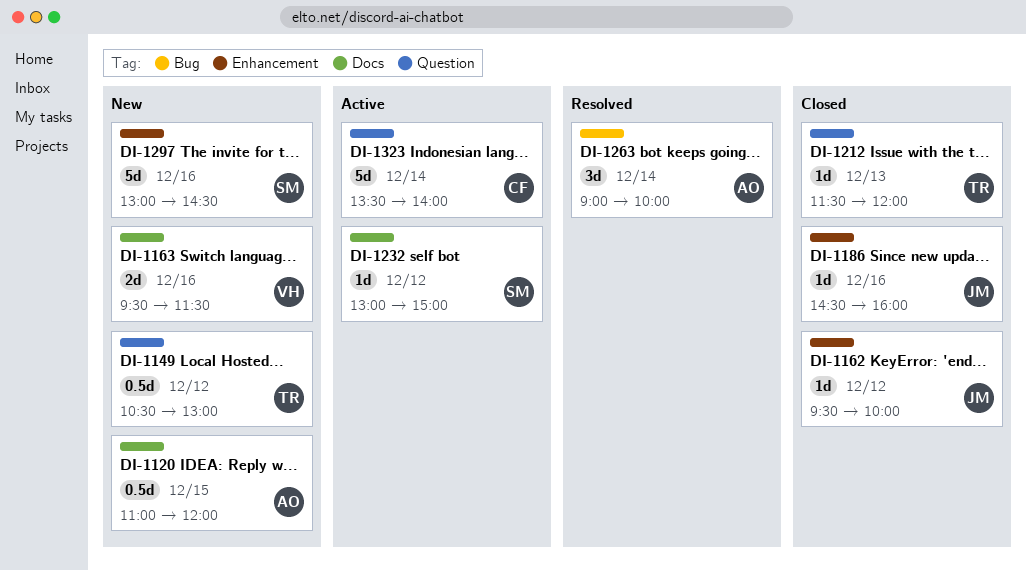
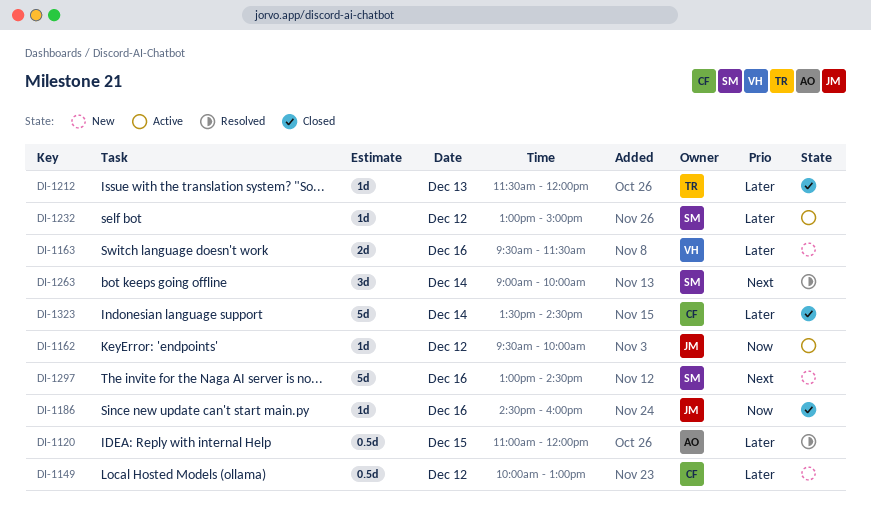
DI-1120, status: New -> Resolved
DI-1149, owner: TR -> CF
DI-1149, begins: 10:30 -> 10:00
DI-1162, status: Closed -> Active
DI-1263, owner: AO -> SM
DI-1323, status: Active -> Closed
DI-1323, ends: 14:00 -> 14:30

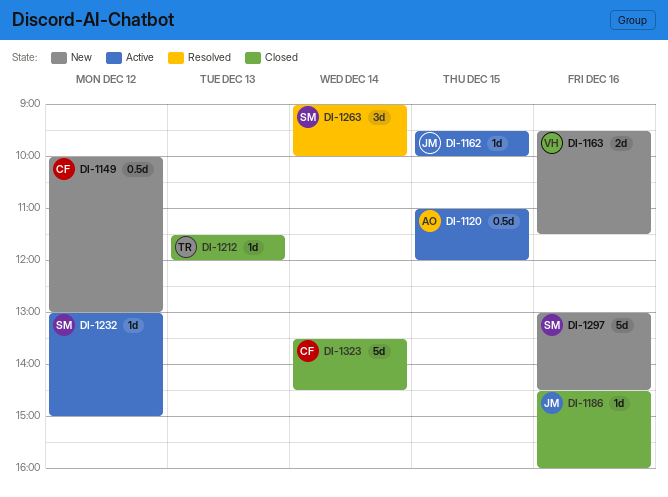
DI-1120, status: Resolved -> Active
DI-1162, day: Dec 12 -> Dec 15

